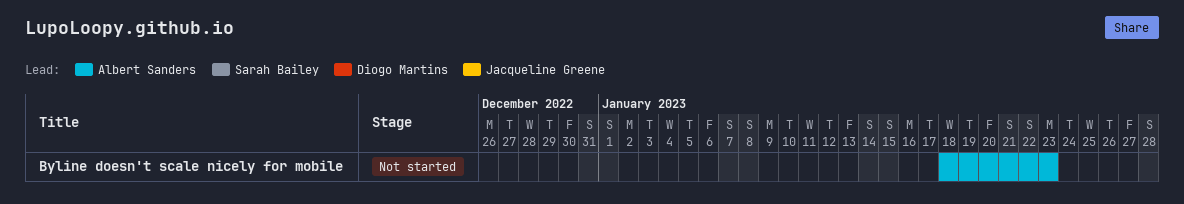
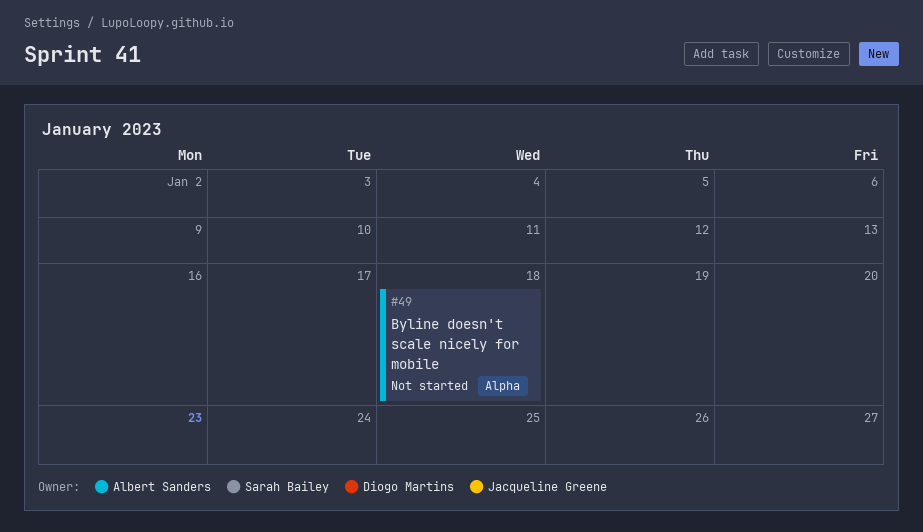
Byline doesn't scale nicely for mobile, due: Jan 23 -> Jan 18

